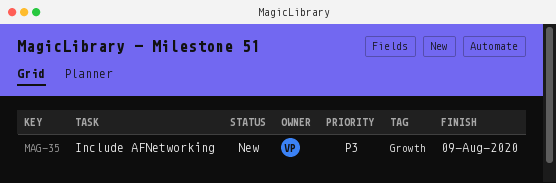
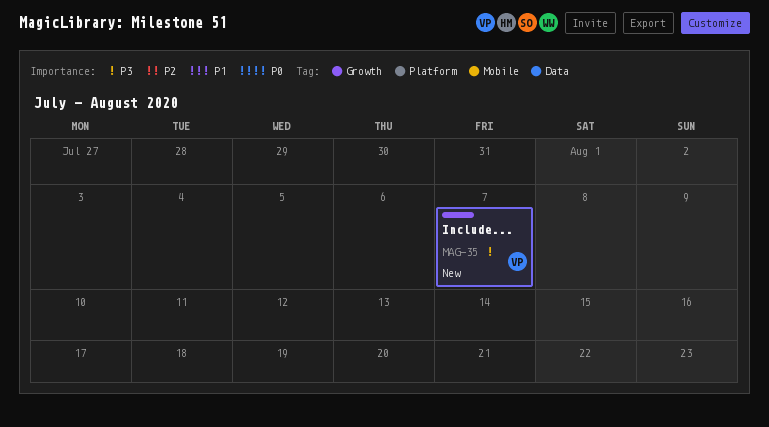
MAG-35, due: Aug 9 -> Aug 7

